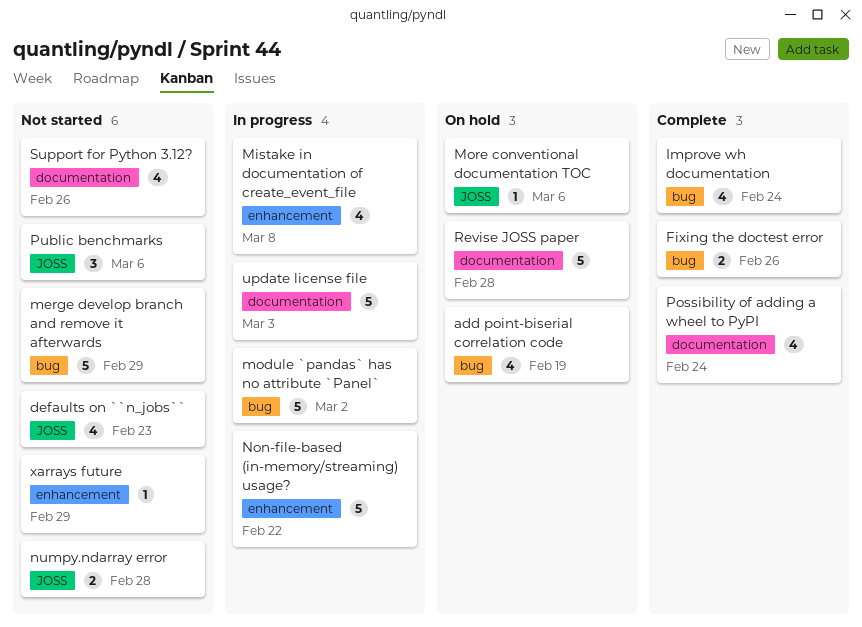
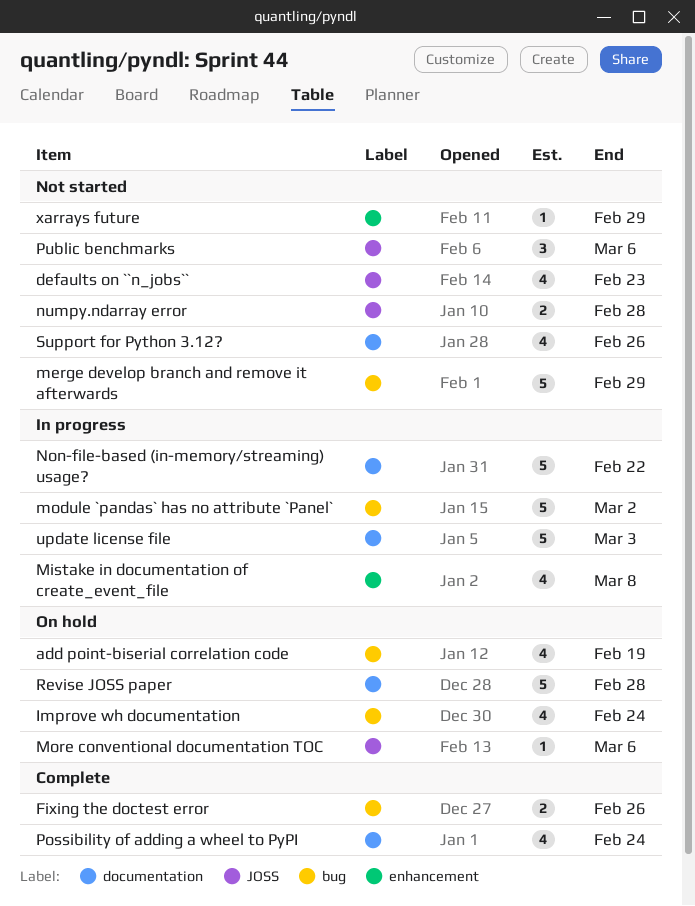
Improve wh documentation, status: Complete -> On hold
Non-file-based (in-memory/streaming) usage?, label: enhancement -> documentation

